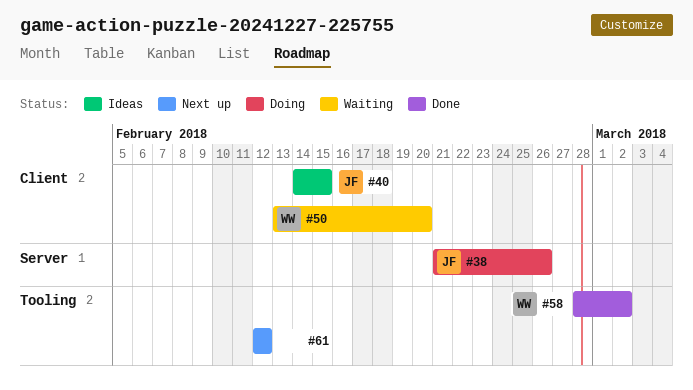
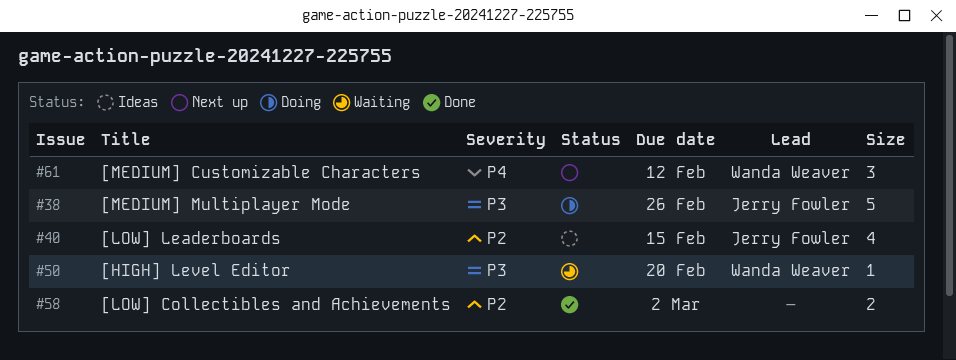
#58, owner: Wanda Weaver -> none
#61, owner: none -> Wanda Weaver

